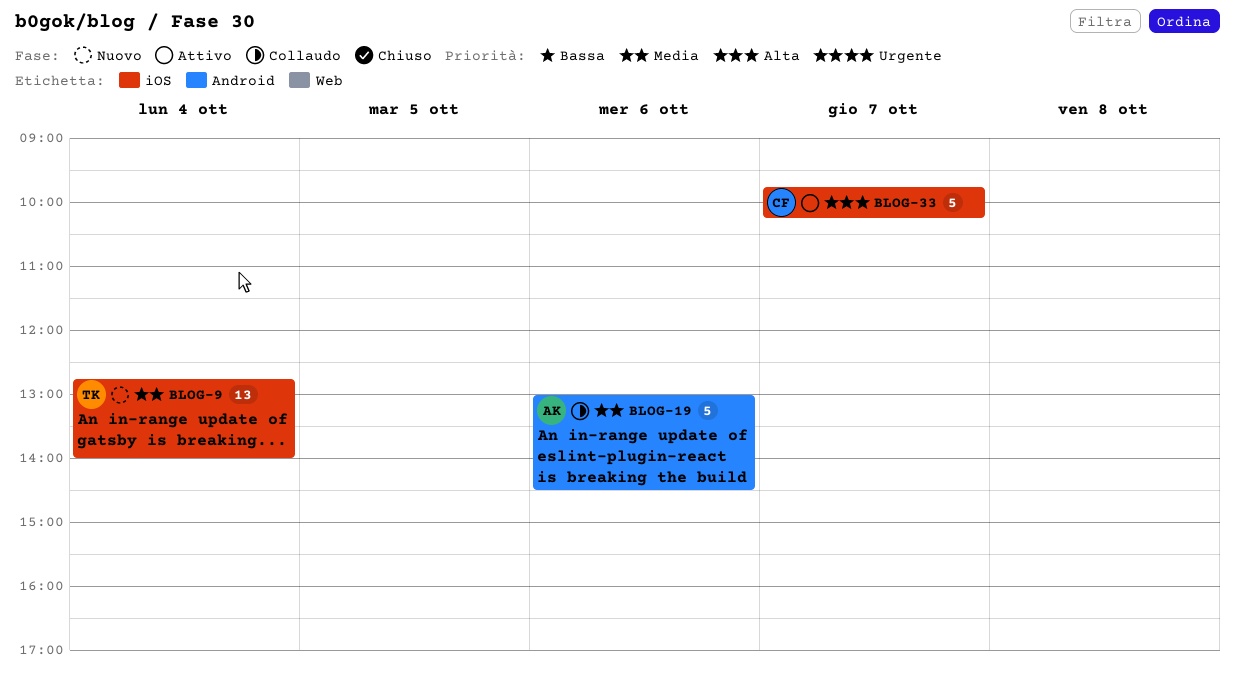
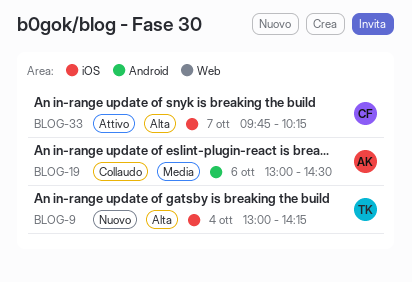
BLOG-9, priority: Media -> Alta
BLOG-9, begins: 12:45 -> 13:00
BLOG-9, ends: 14:00 -> 14:15

